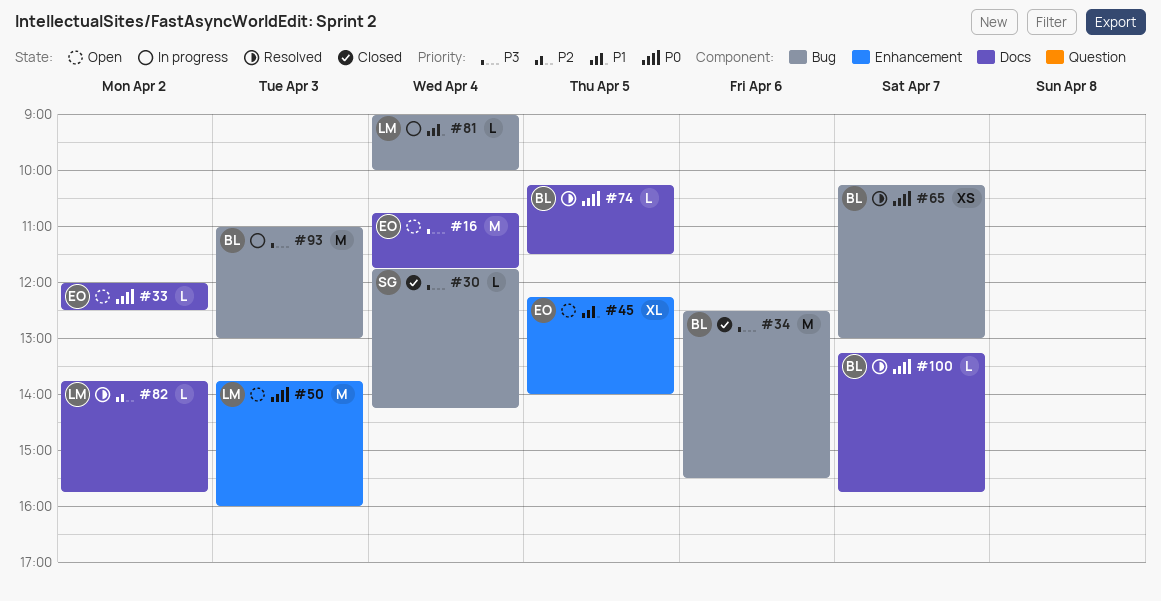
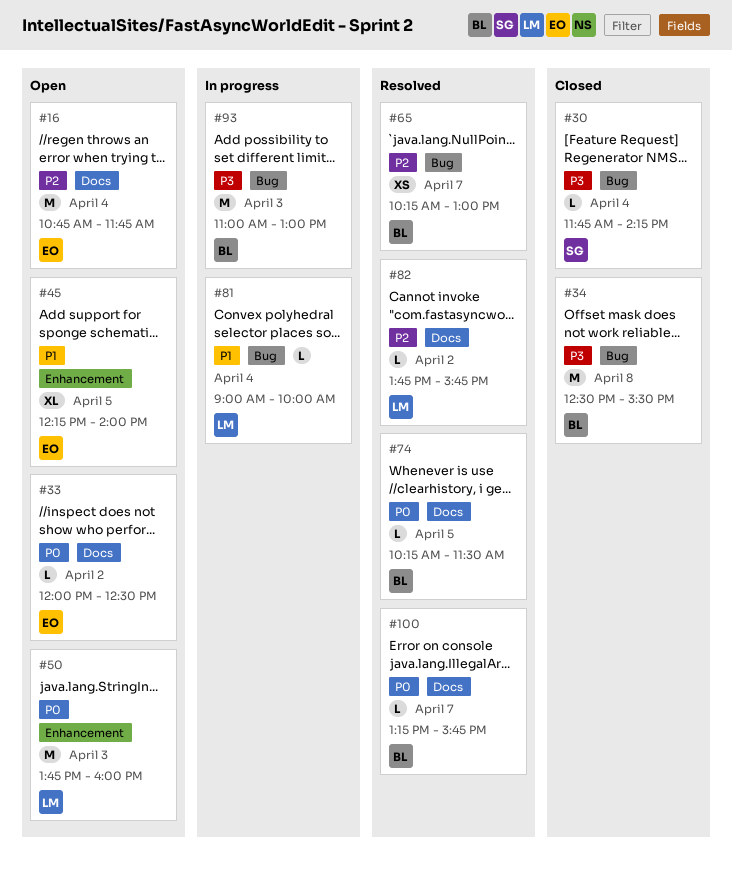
#16, priority: P3 -> P2
#34, day: Apr 6 -> Apr 8
#65, priority: P0 -> P2

